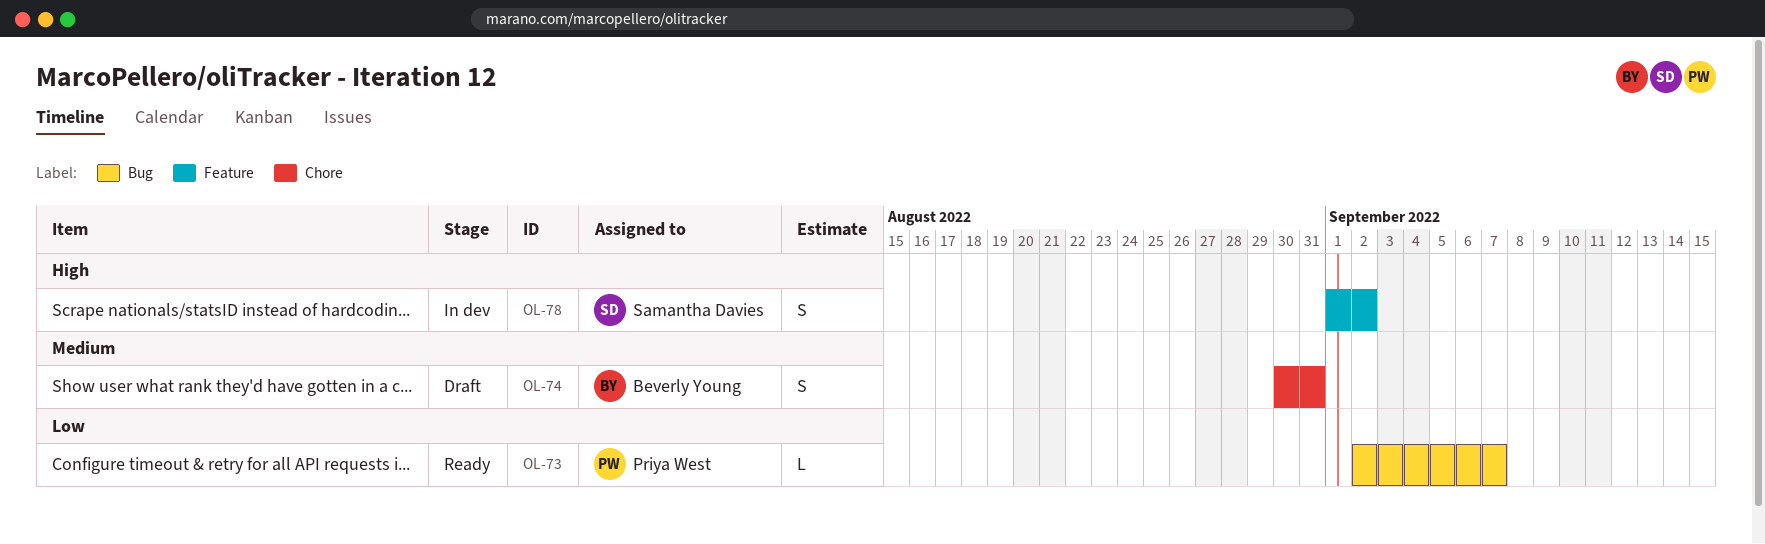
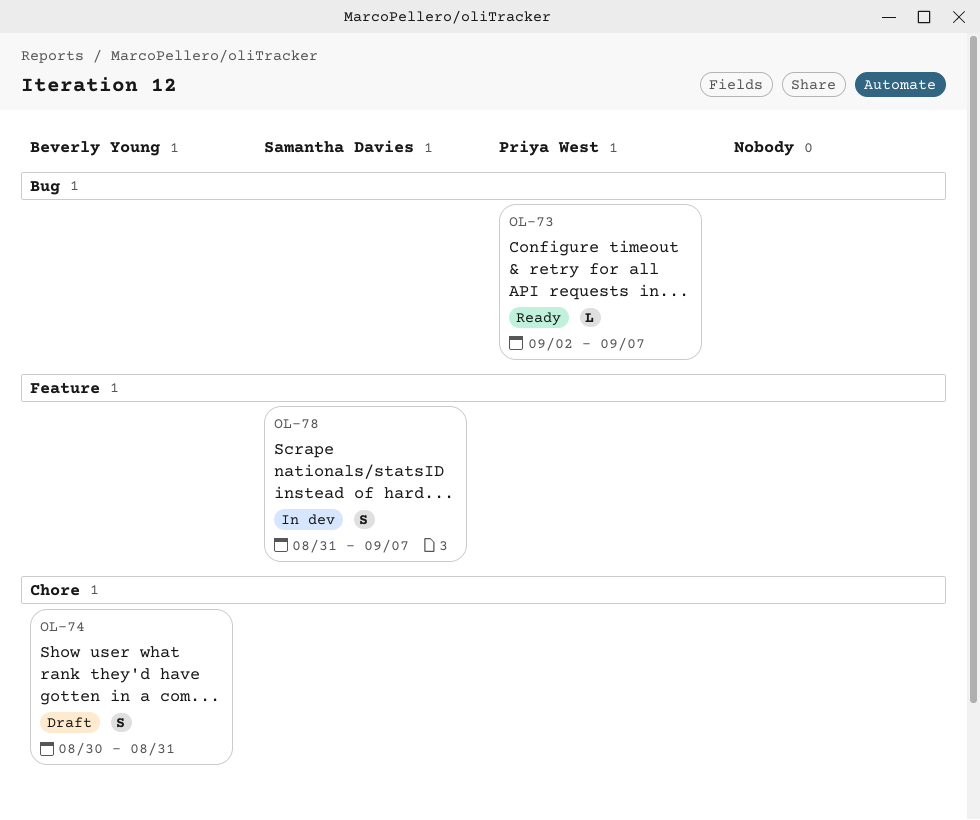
OL-78, start: Sep 1 -> Aug 31
OL-78, due: Sep 2 -> Sep 7

